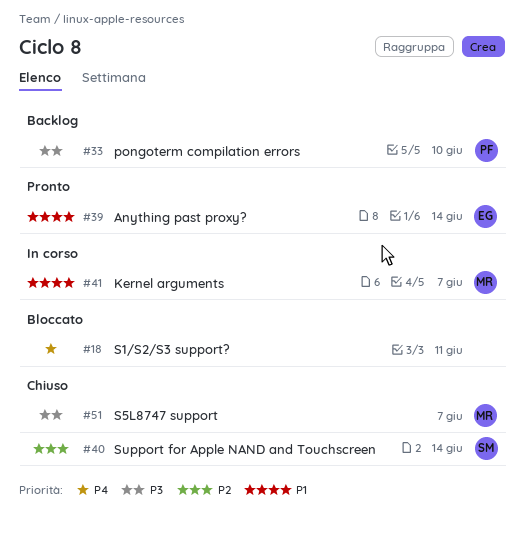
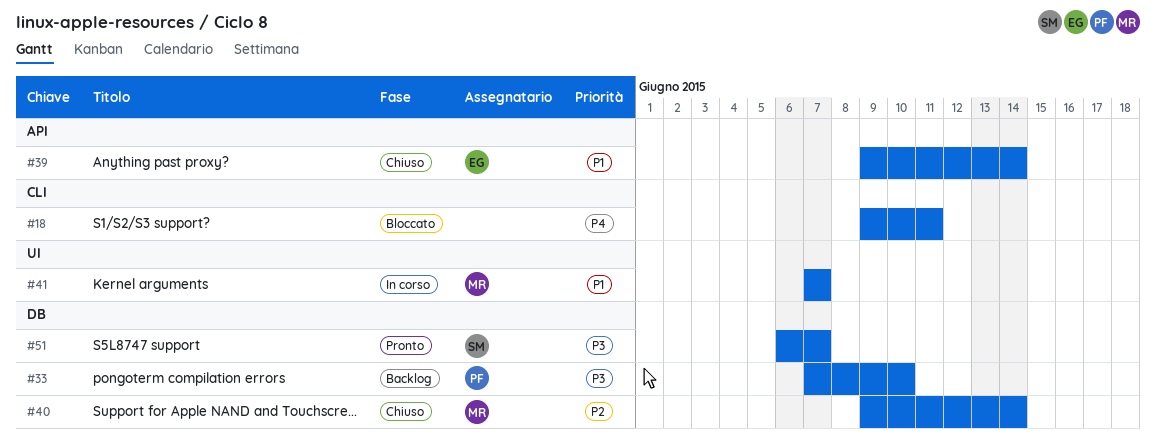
#39, status: Pronto -> Chiuso
#40, owner: SM -> MR
#51, status: Chiuso -> Pronto
#51, owner: MR -> SM

